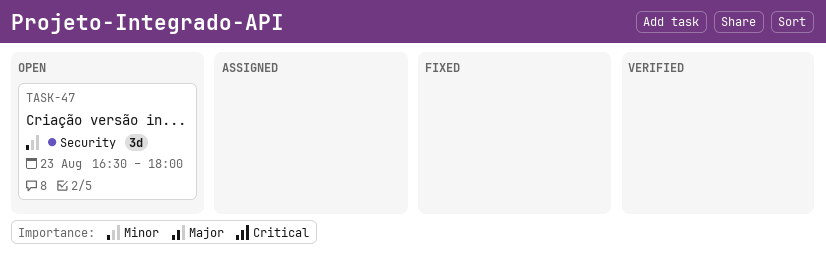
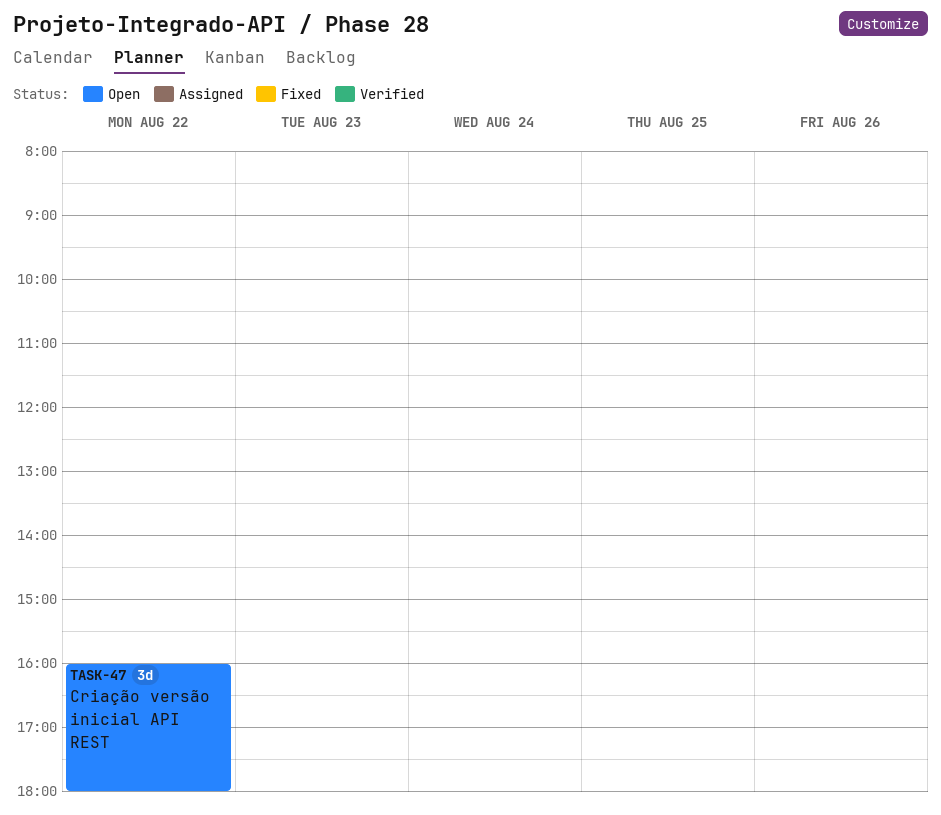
TASK-47, day: Aug 23 -> Aug 22
TASK-47, begins: 16:30 -> 16:00

